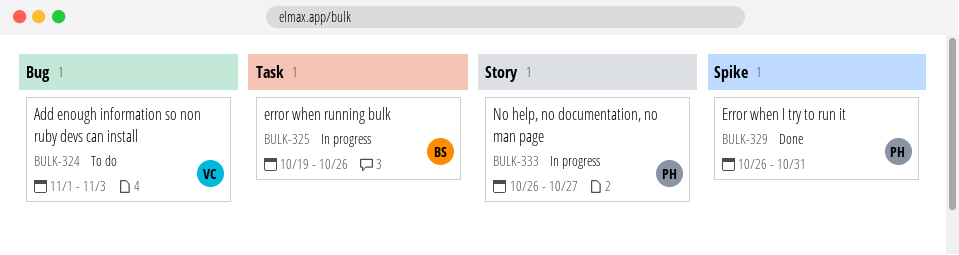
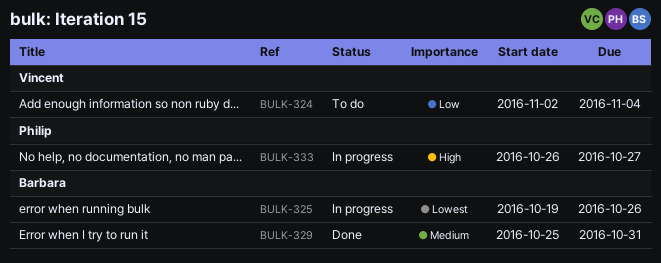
BULK-324, start: Nov 1 -> Nov 2
BULK-324, due: Nov 3 -> Nov 4
BULK-329, owner: Philip -> Barbara
BULK-329, start: Oct 26 -> Oct 25

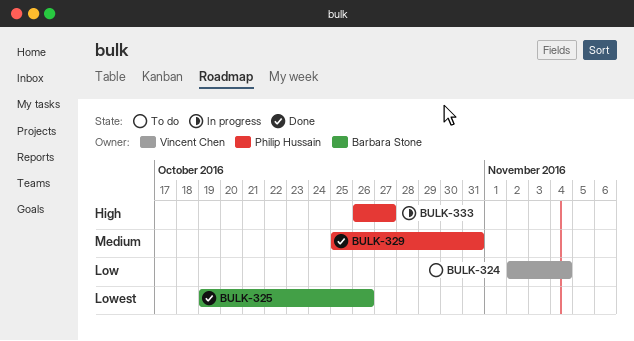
BULK-325, status: In progress -> Done
BULK-329, owner: Barbara Stone -> Philip Hussain

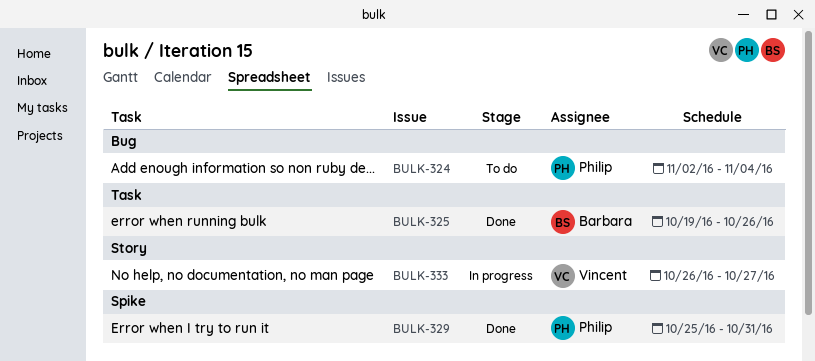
BULK-324, owner: Vincent Chen -> Philip Hussain
BULK-333, owner: Philip Hussain -> Vincent Chen

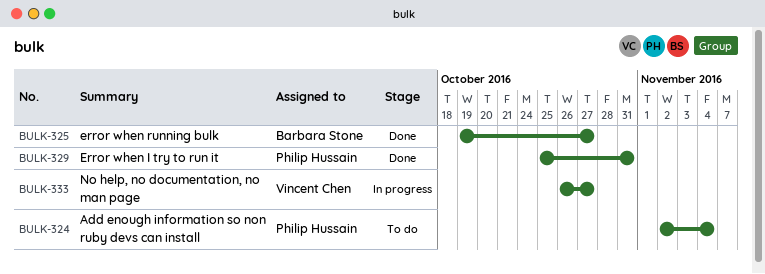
BULK-325, due: Oct 26 -> Oct 27

